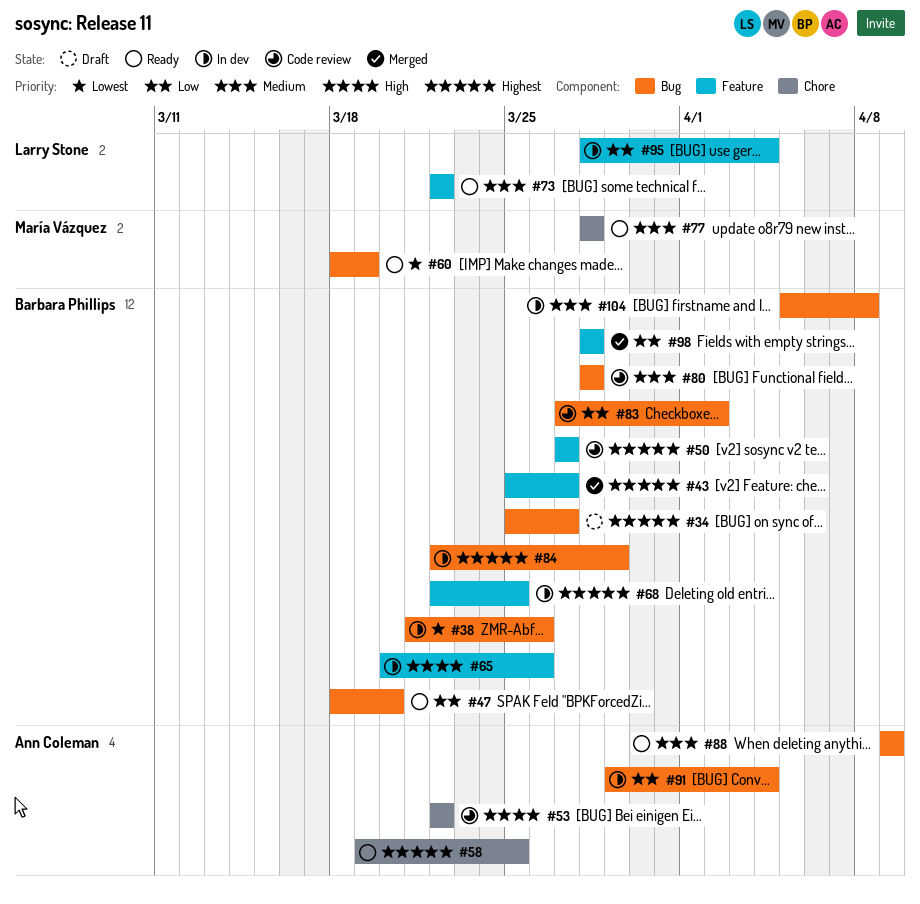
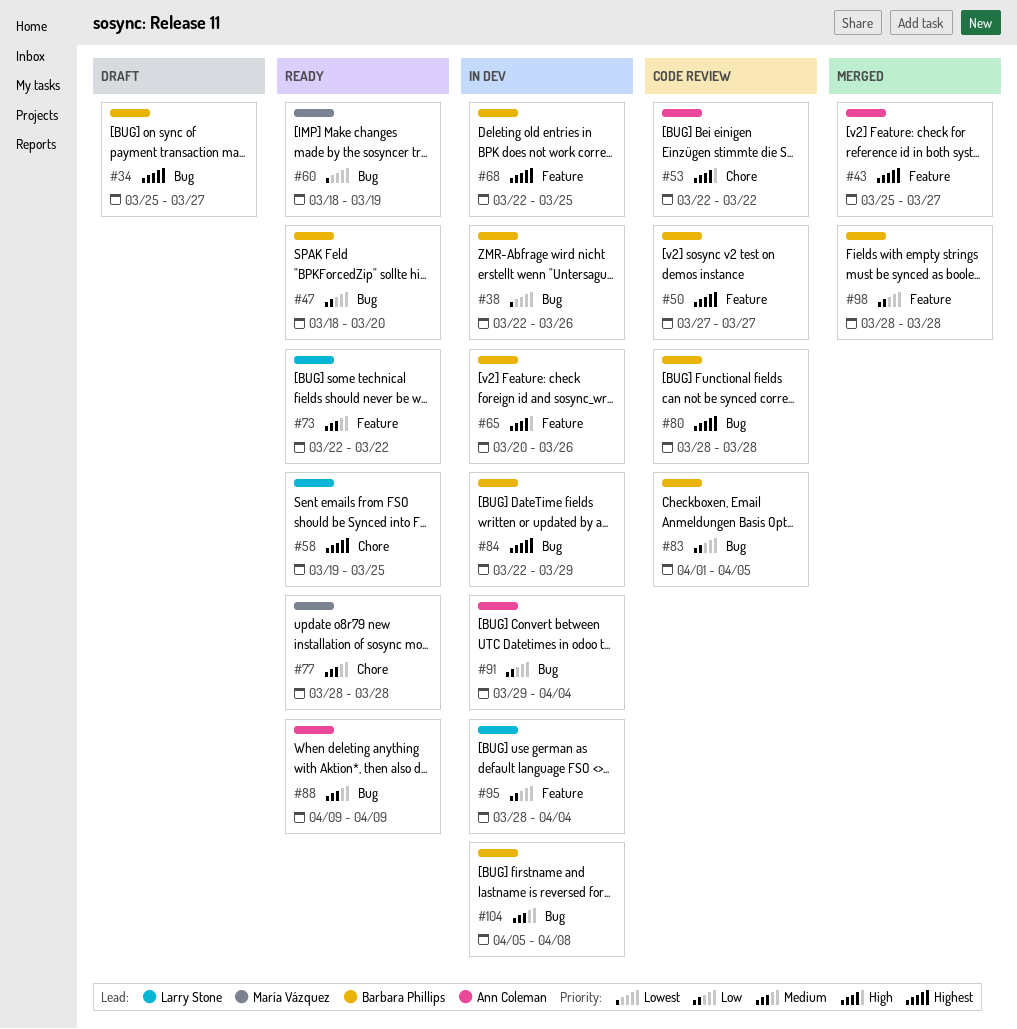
#38, start: Mar 21 -> Mar 22
#43, owner: Barbara Phillips -> Ann Coleman
#58, owner: Ann Coleman -> Larry Stone
#80, priority: Medium -> Highest
#83, start: Mar 27 -> Apr 1
#83, due: Apr 2 -> Apr 5

